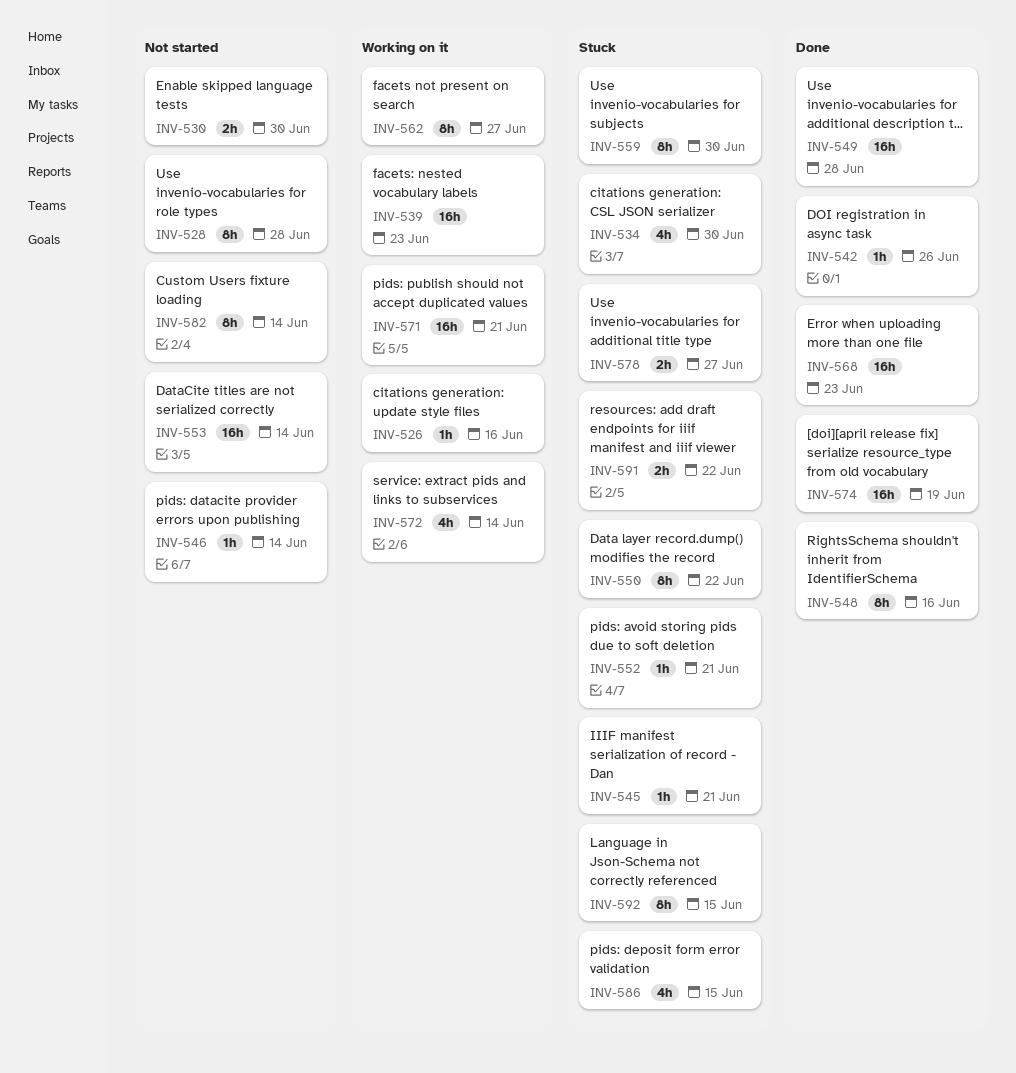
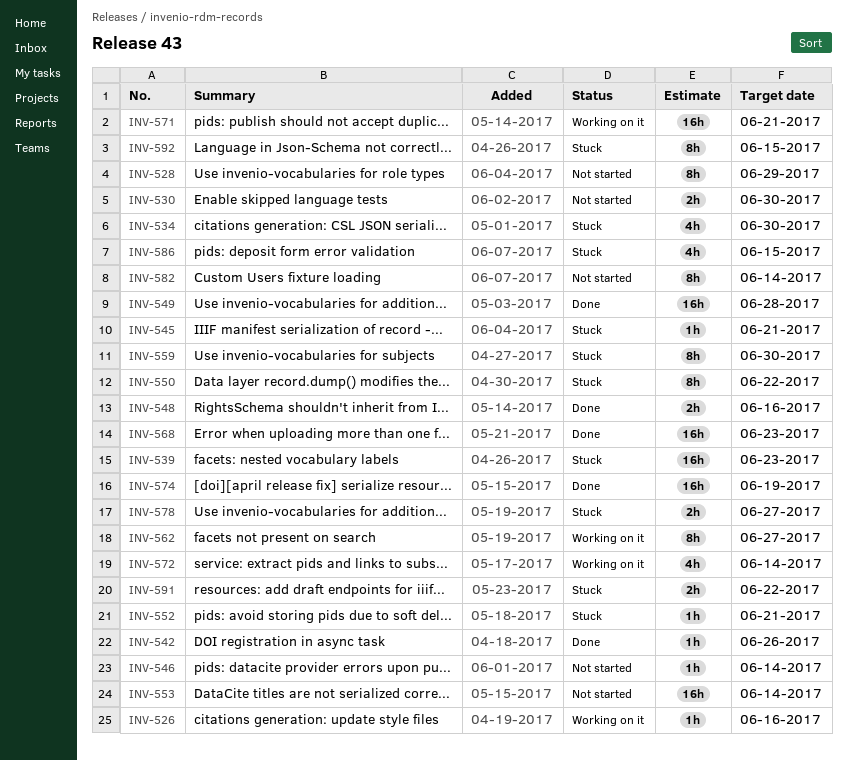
INV-528, due: Jun 28 -> Jun 29
INV-539, status: Working on it -> Stuck
INV-548, estimate: 8h -> 2h

